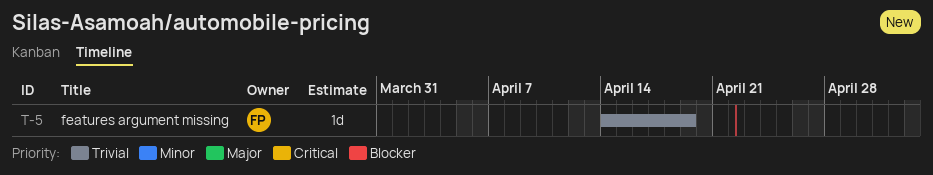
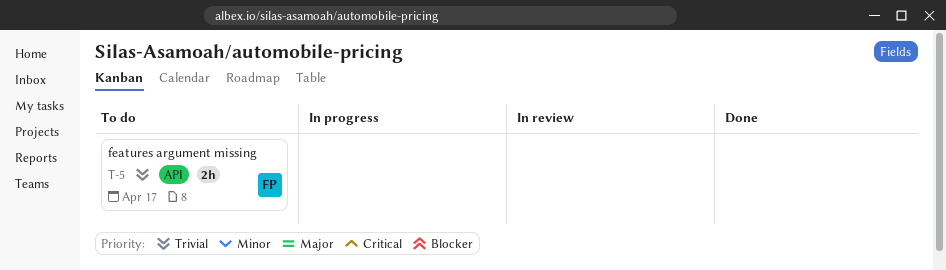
T-5, estimate: 1d -> 2h
T-5, due: Apr 19 -> Apr 17

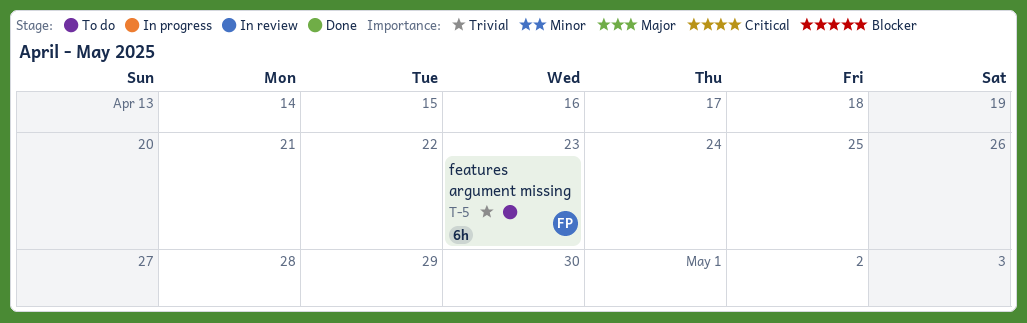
T-5, estimate: 2h -> 6h
T-5, due: Apr 17 -> Apr 23

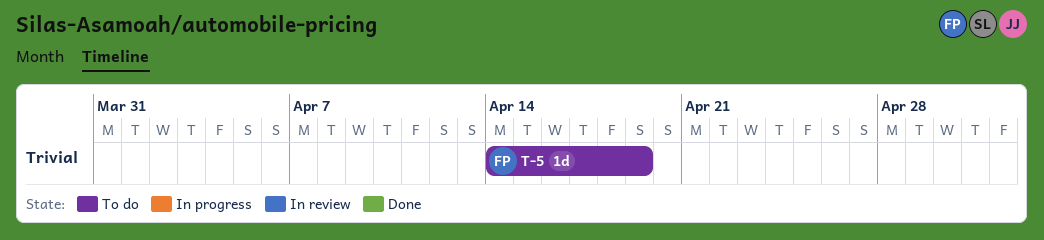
T-5, estimate: 6h -> 1d
T-5, due: Apr 23 -> Apr 19

